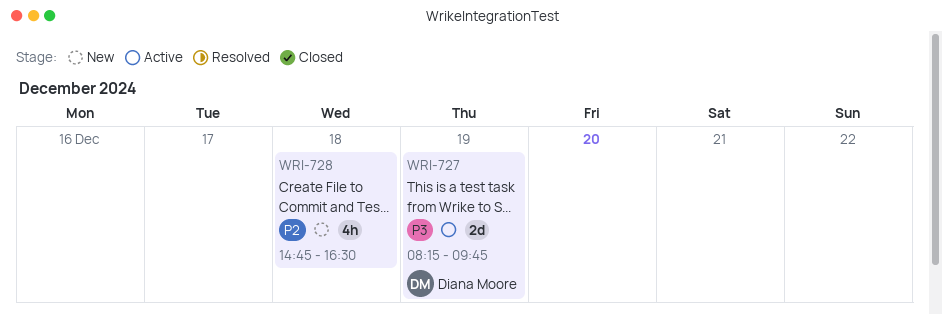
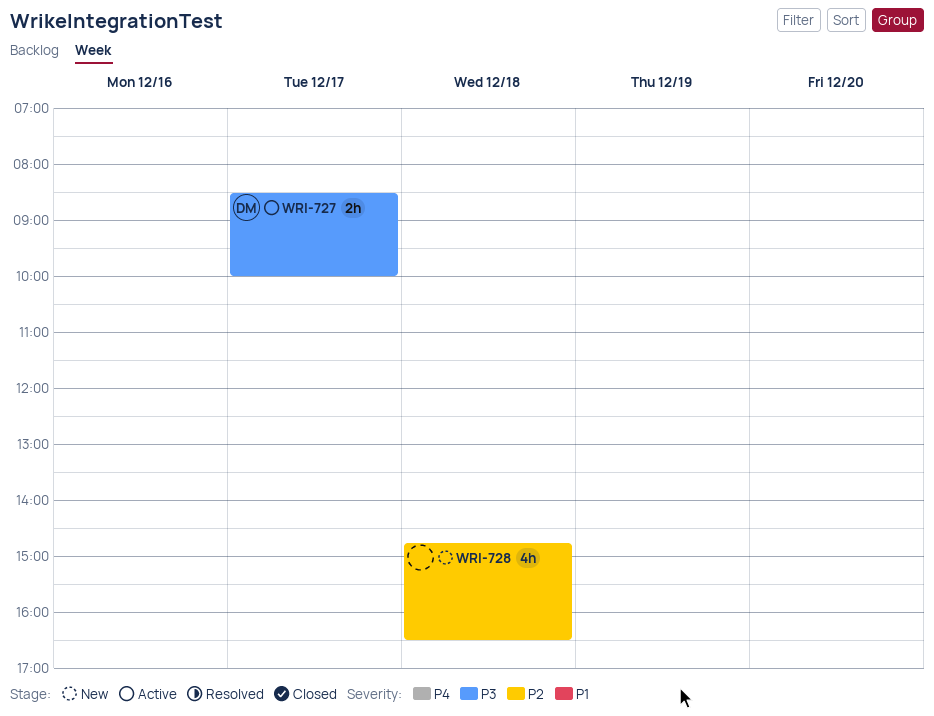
WRI-727, estimate: 2d -> 2h
WRI-727, day: Dec 19 -> Dec 17
WRI-727, begins: 08:15 -> 08:30
WRI-727, ends: 09:45 -> 10:00

